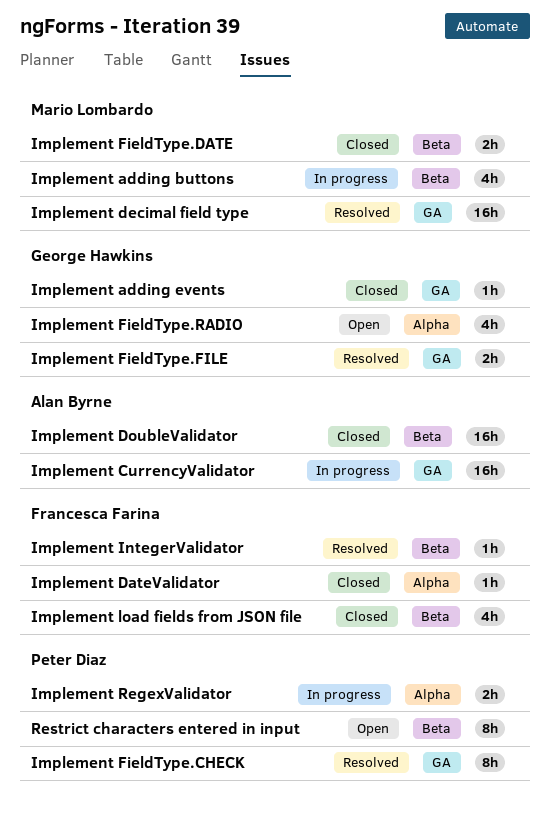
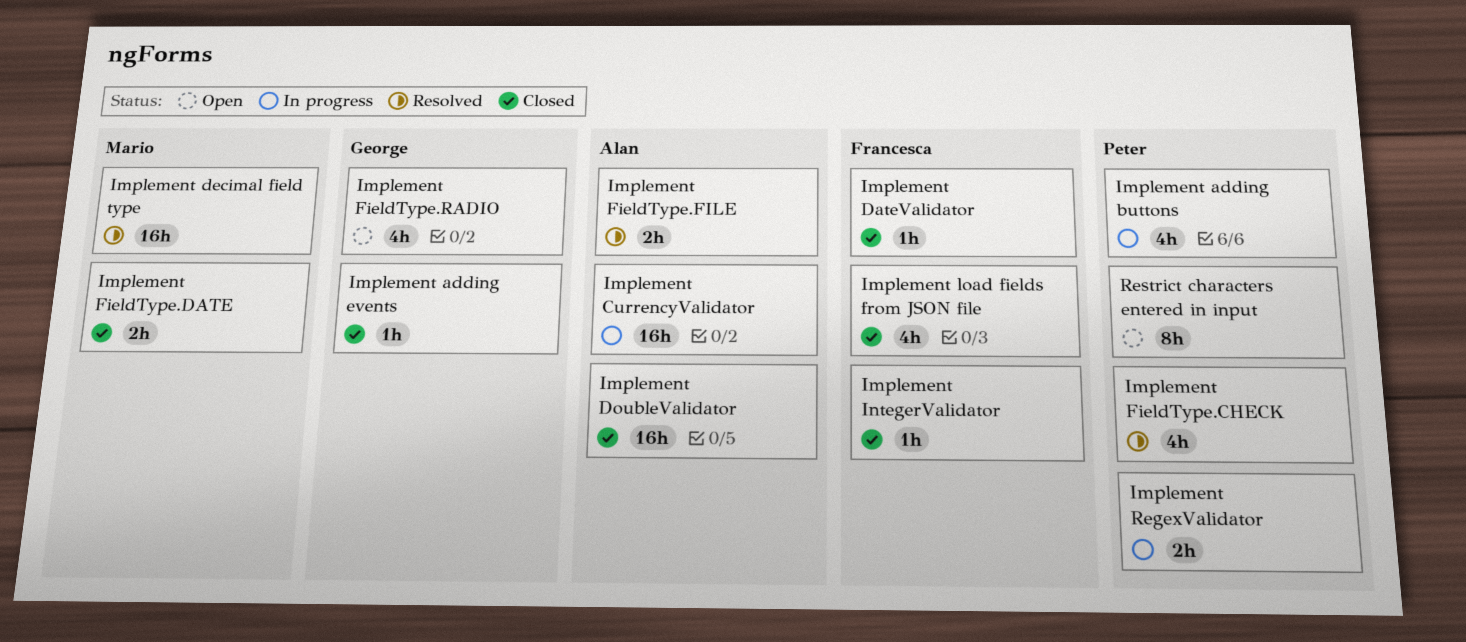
Implement adding buttons, owner: Mario Lombardo -> Peter Diaz
Implement FieldType.CHECK, estimate: 8h -> 4h
Implement FieldType.FILE, owner: George Hawkins -> Alan Byrne
Implement IntegerValidator, status: Resolved -> Closed

